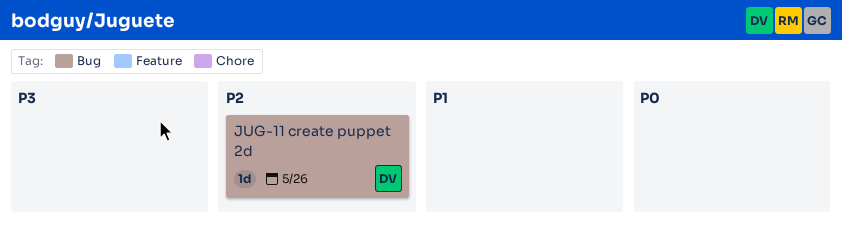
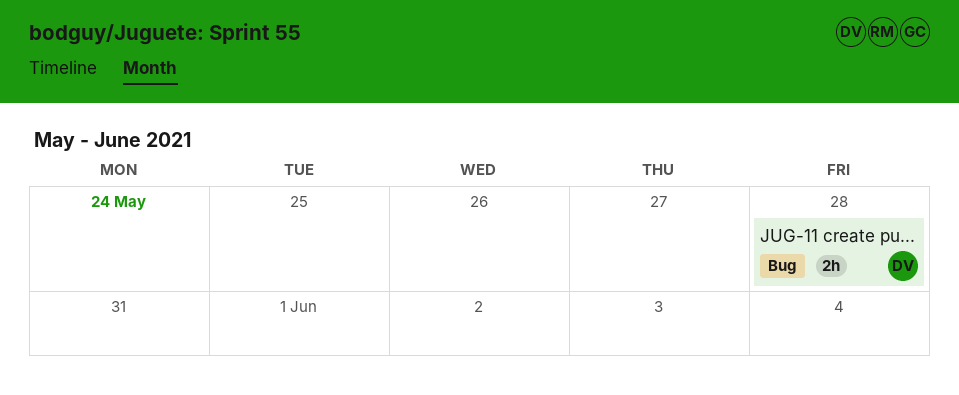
JUG-11, estimate: 1d -> 2h
JUG-11, due: May 26 -> May 28

